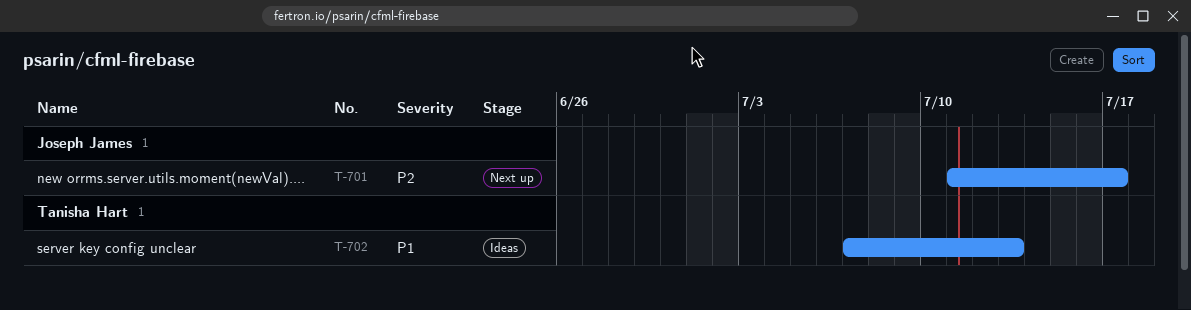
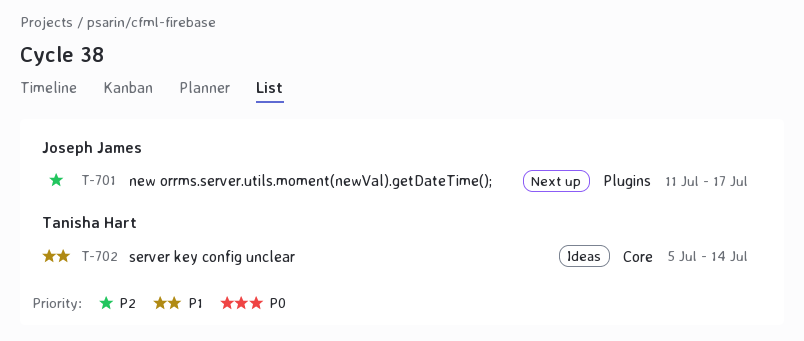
T-702, start: Jul 7 -> Jul 5
T-702, due: Jul 13 -> Jul 14

